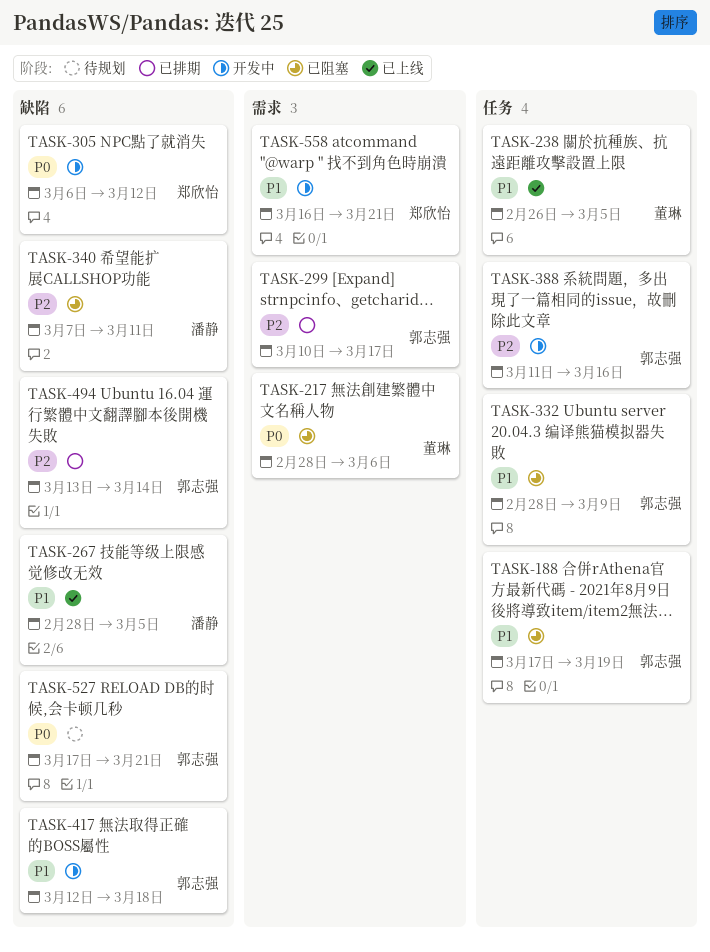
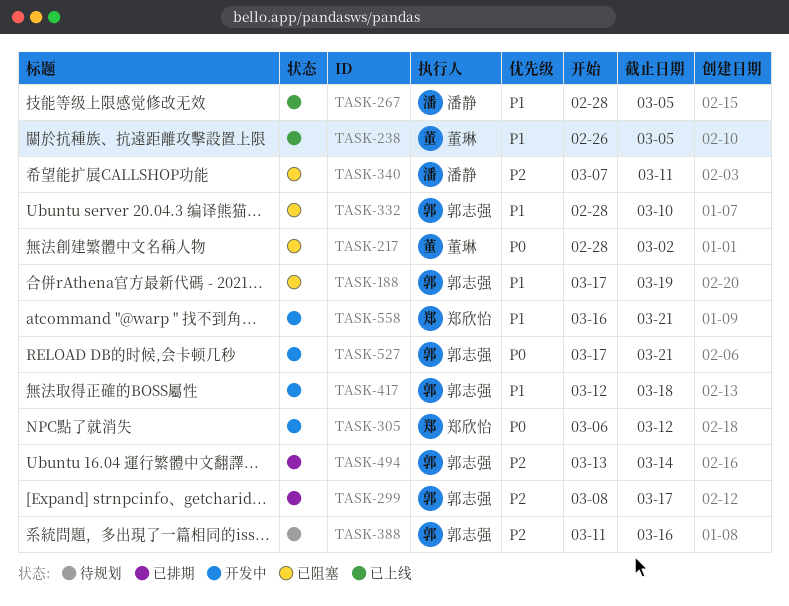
TASK-217, due: Mar 6 -> Mar 2
TASK-299, start: Mar 10 -> Mar 8
TASK-332, due: Mar 9 -> Mar 10
TASK-388, status: 开发中 -> 待规划
TASK-527, status: 待规划 -> 开发中

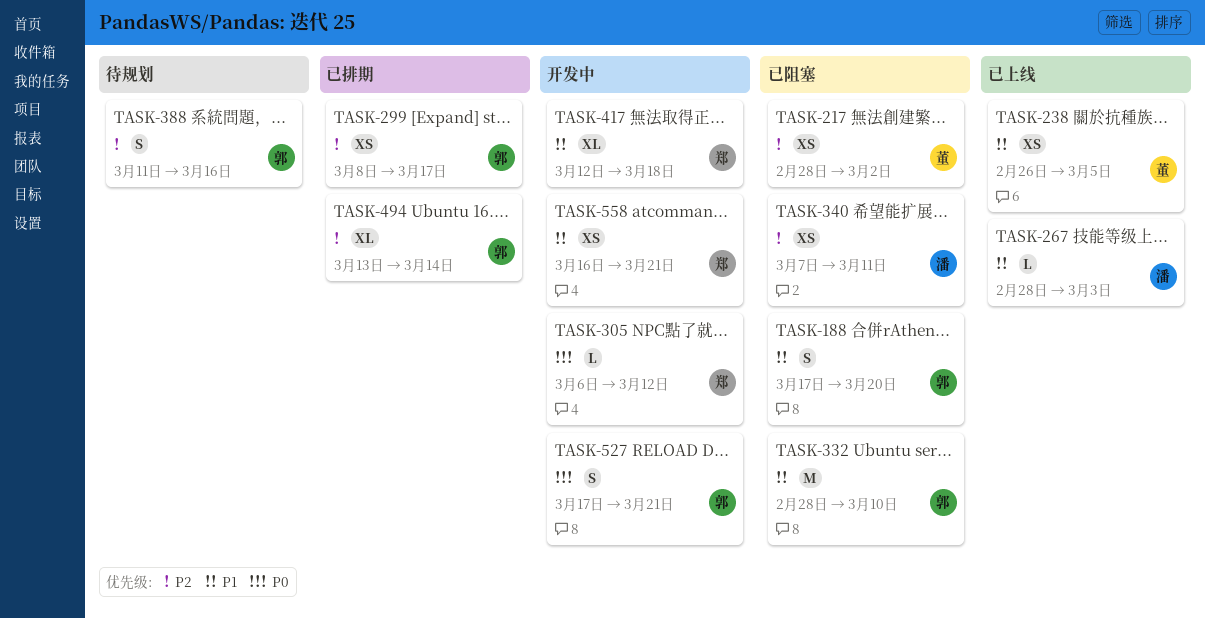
TASK-188, due: Mar 19 -> Mar 20
TASK-217, priority: P0 -> P2
TASK-267, due: Mar 5 -> Mar 3
TASK-417, owner: 郭志强 -> 郑欣怡

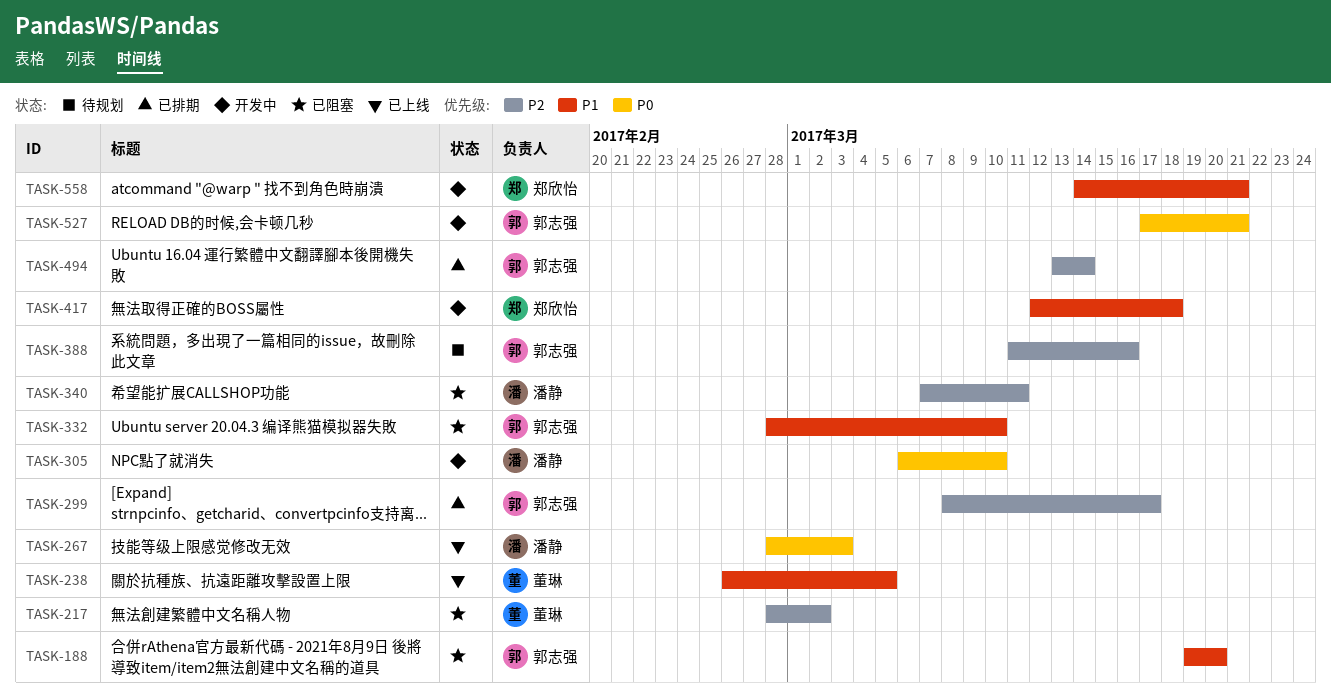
TASK-188, start: Mar 17 -> Mar 19
TASK-267, priority: P1 -> P0
TASK-305, owner: 郑欣怡 -> 潘静
TASK-305, due: Mar 12 -> Mar 10
TASK-558, start: Mar 16 -> Mar 14

